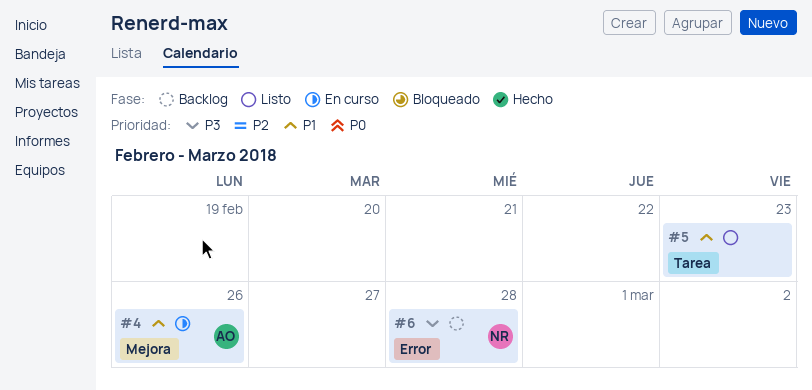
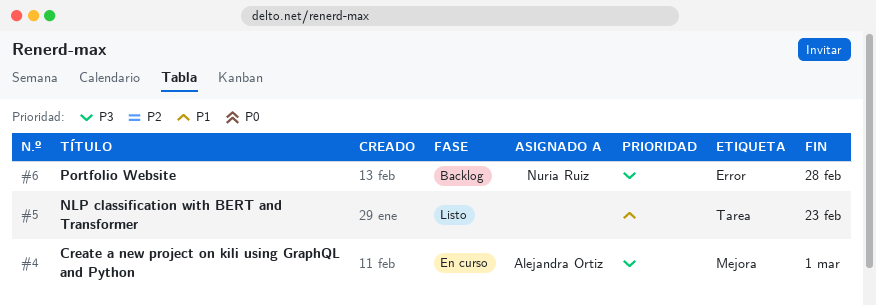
#4, priority: P1 -> P3
#4, due: Feb 26 -> Mar 1

